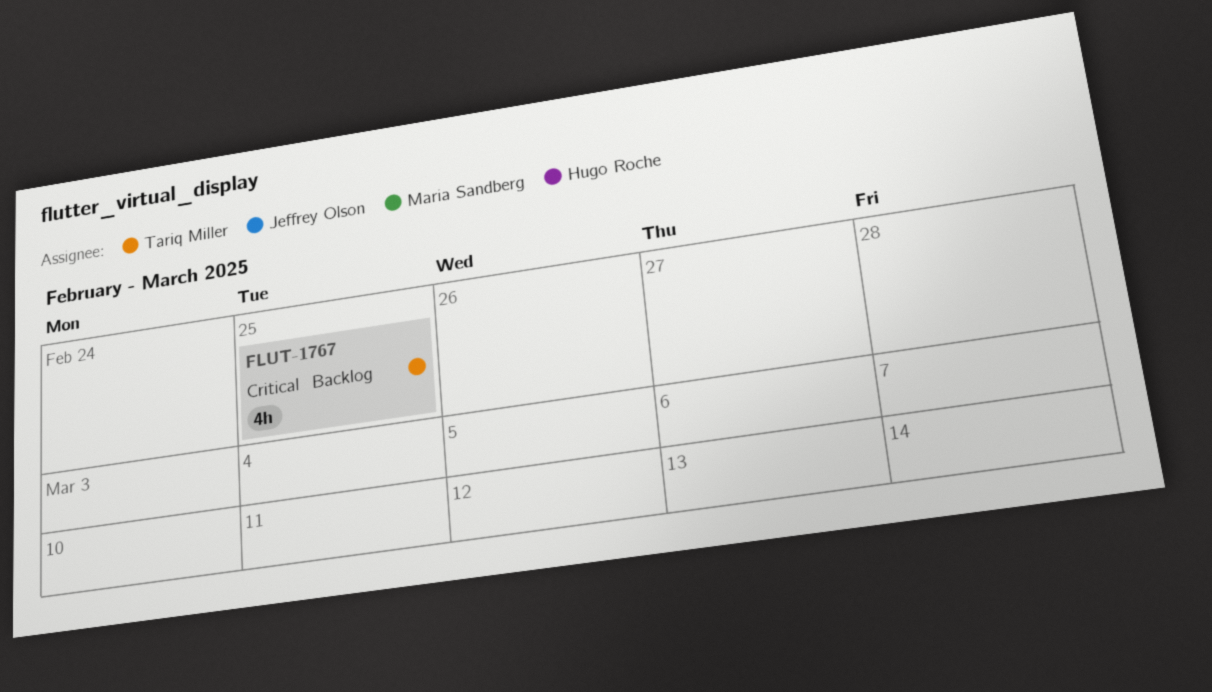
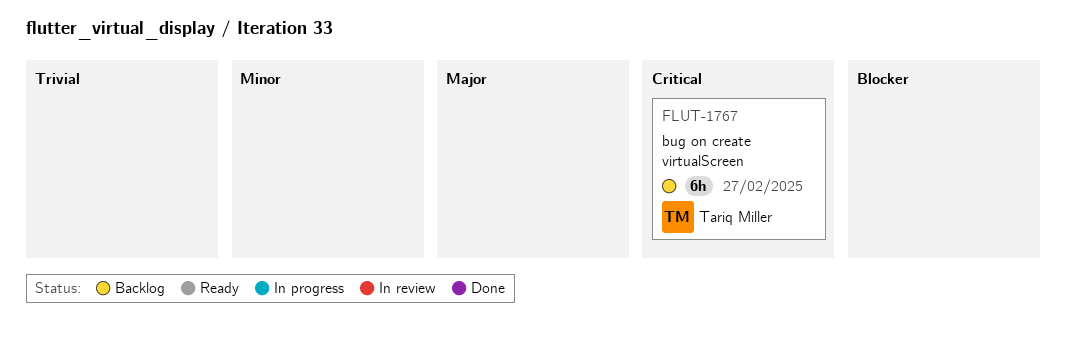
FLUT-1767, estimate: 4h -> 6h
FLUT-1767, due: Feb 25 -> Feb 27

